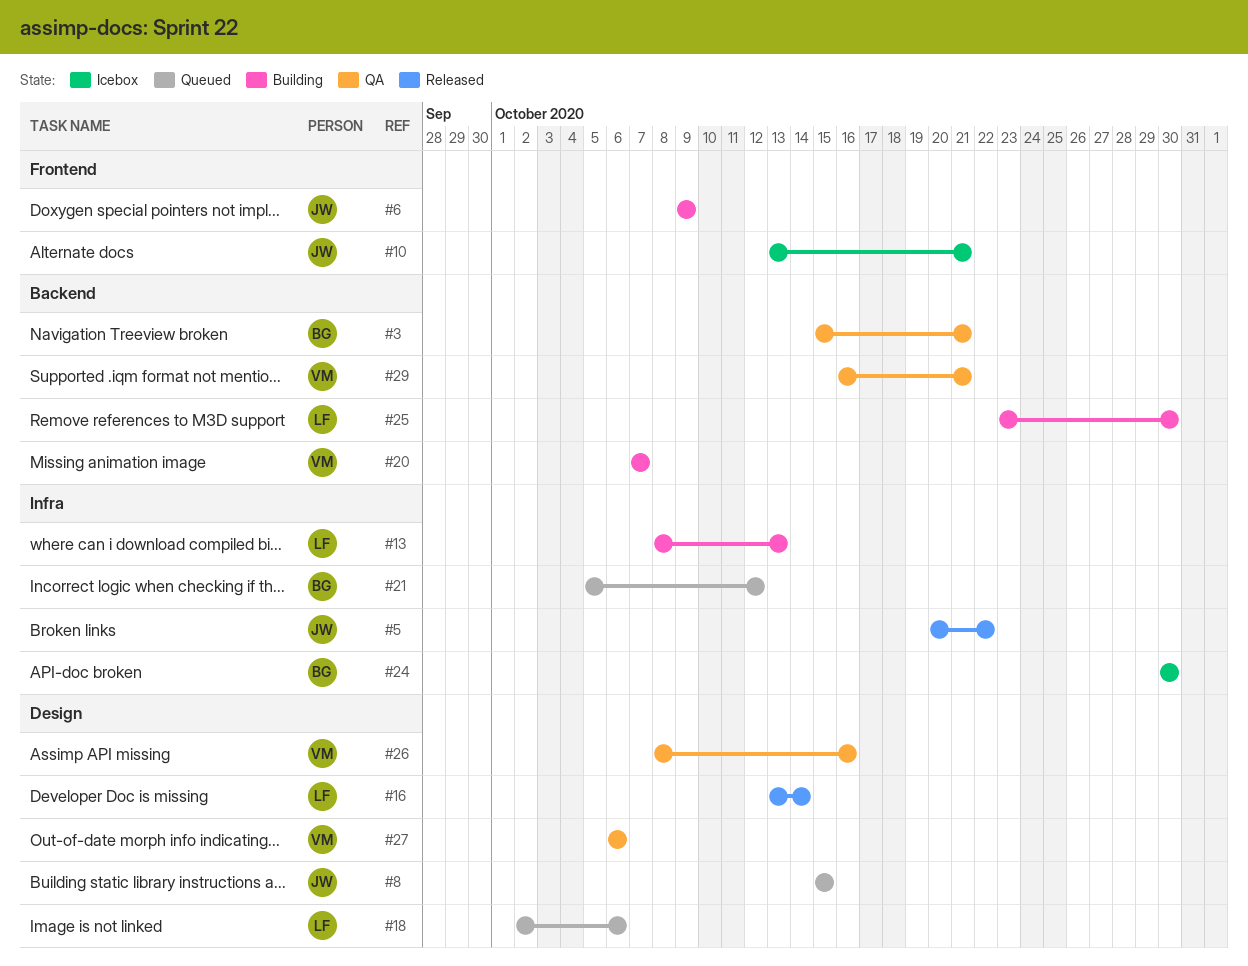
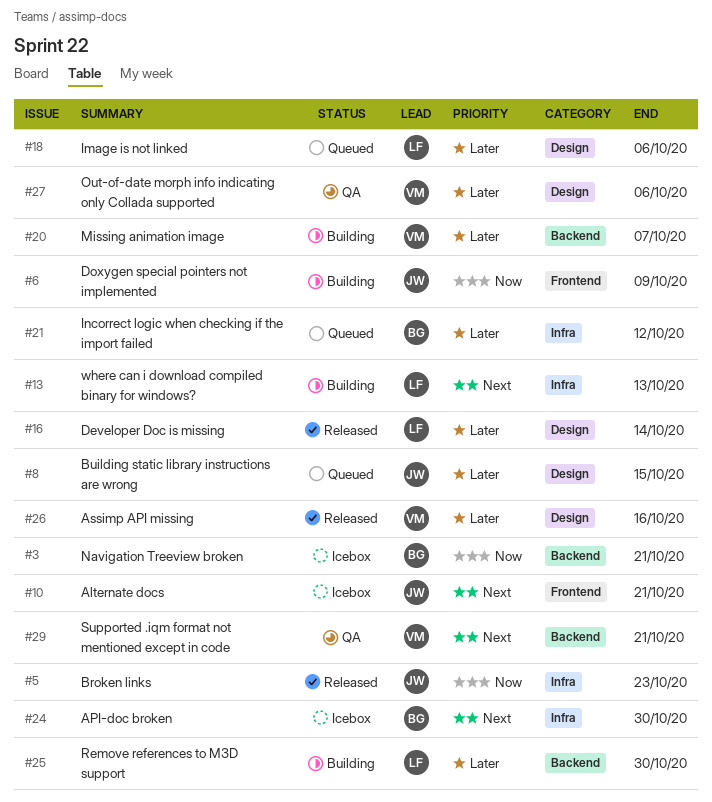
#3, status: QA -> Icebox
#5, due: Oct 22 -> Oct 23
#26, status: QA -> Released

